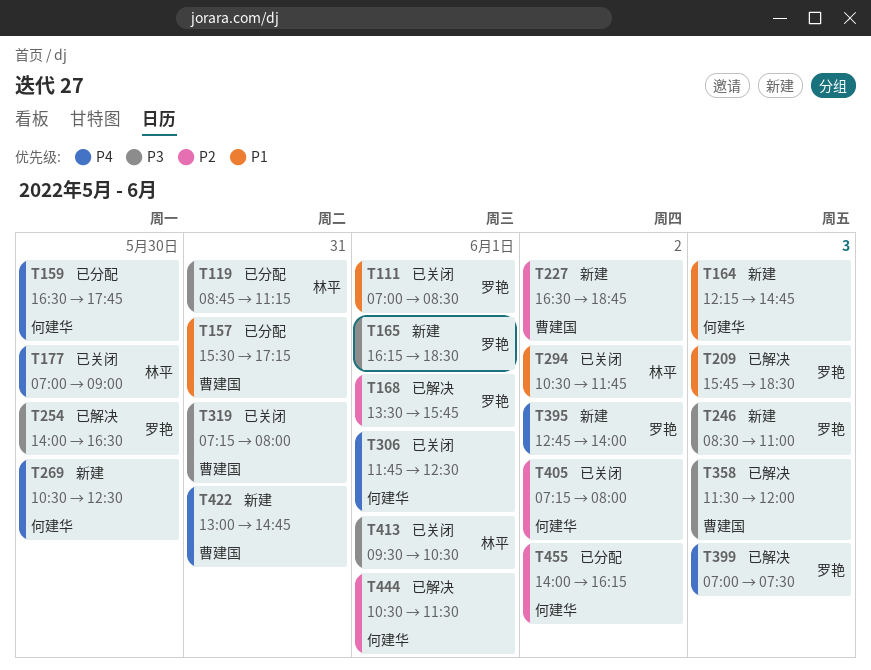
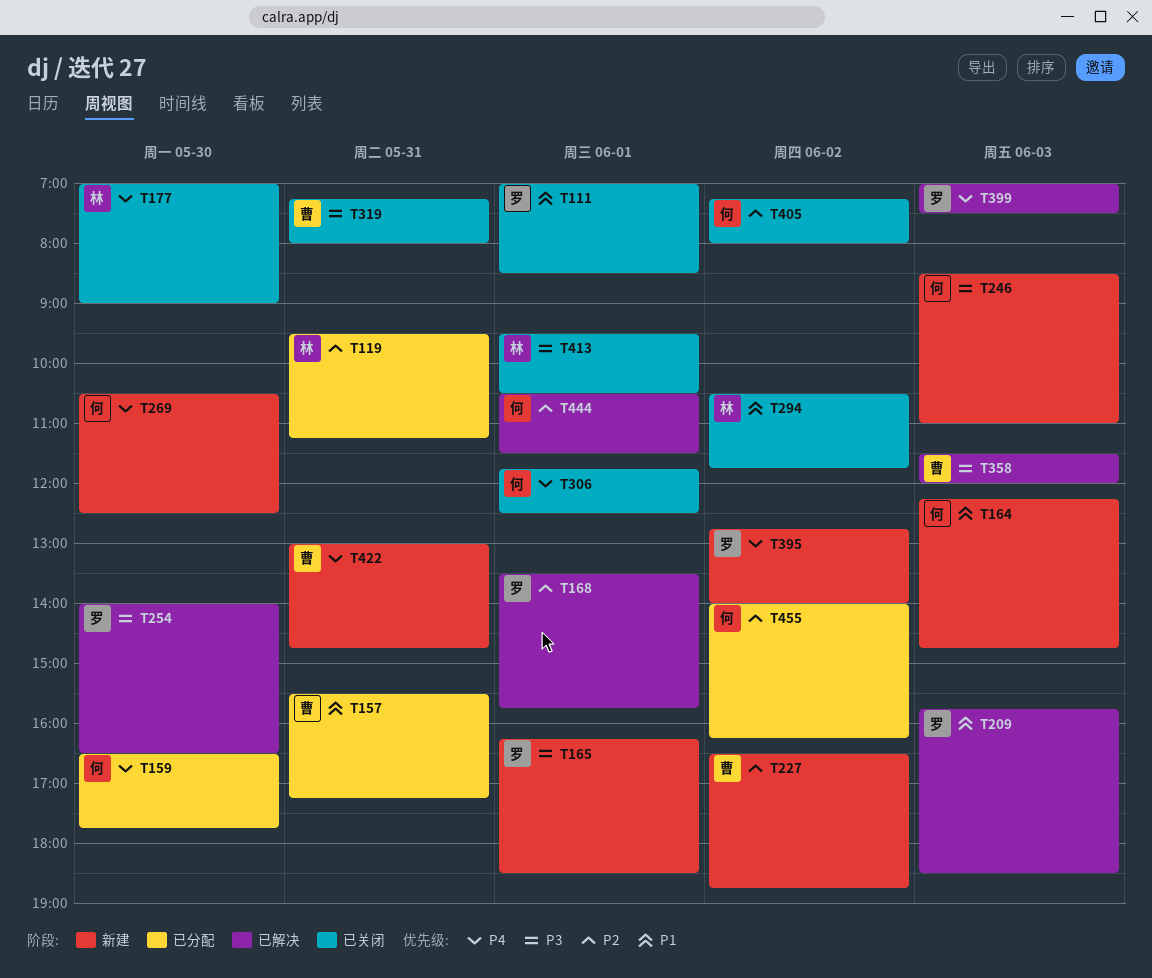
T119, priority: P3 -> P2
T119, begins: 08:45 -> 09:30
T246, owner: 罗艳 -> 何建华

